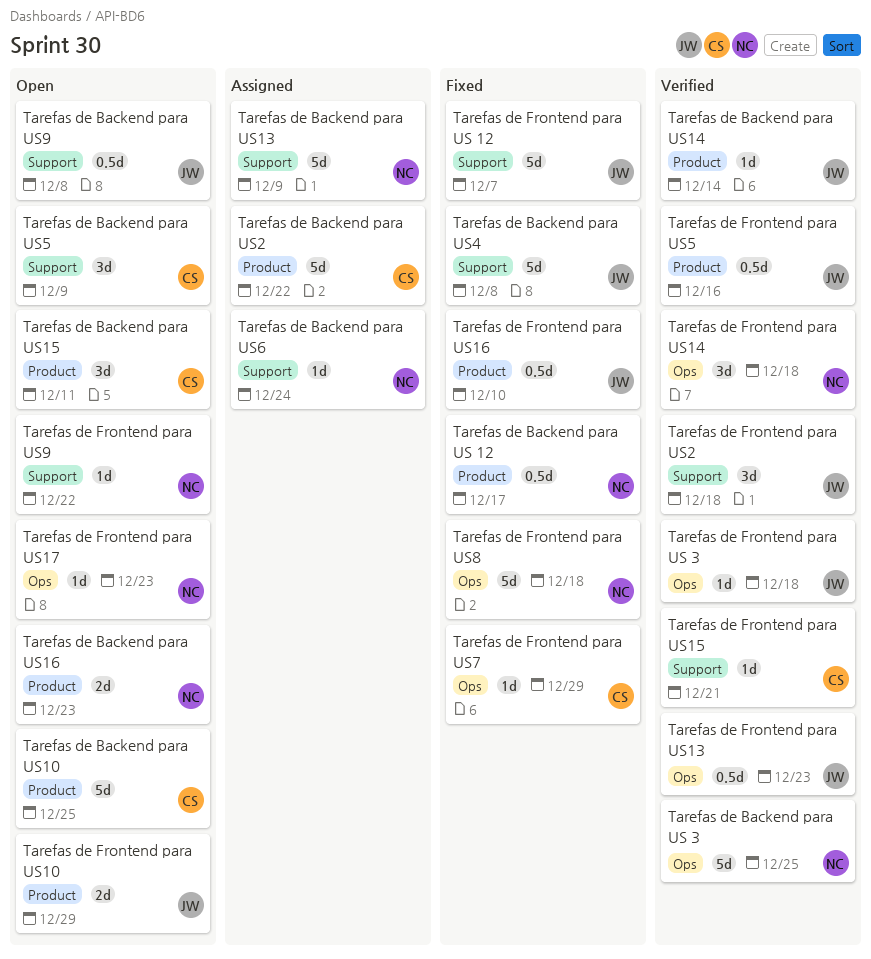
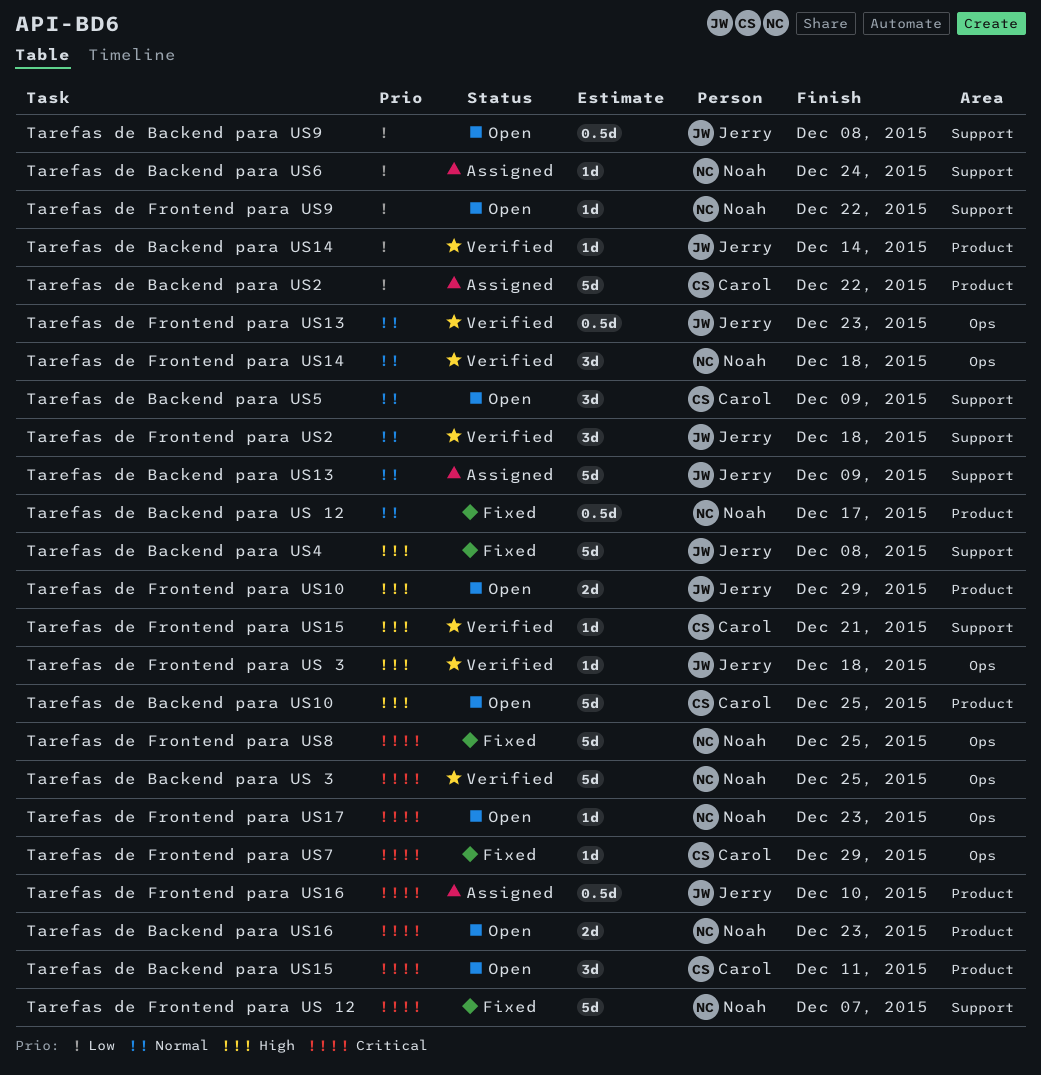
Tarefas de Backend para US13, owner: Noah -> Jerry
Tarefas de Frontend para US 12, owner: Jerry -> Noah
Tarefas de Frontend para US16, status: Fixed -> Assigned
Tarefas de Frontend para US5: present -> none
Tarefas de Frontend para US8, due: Dec 18 -> Dec 25

